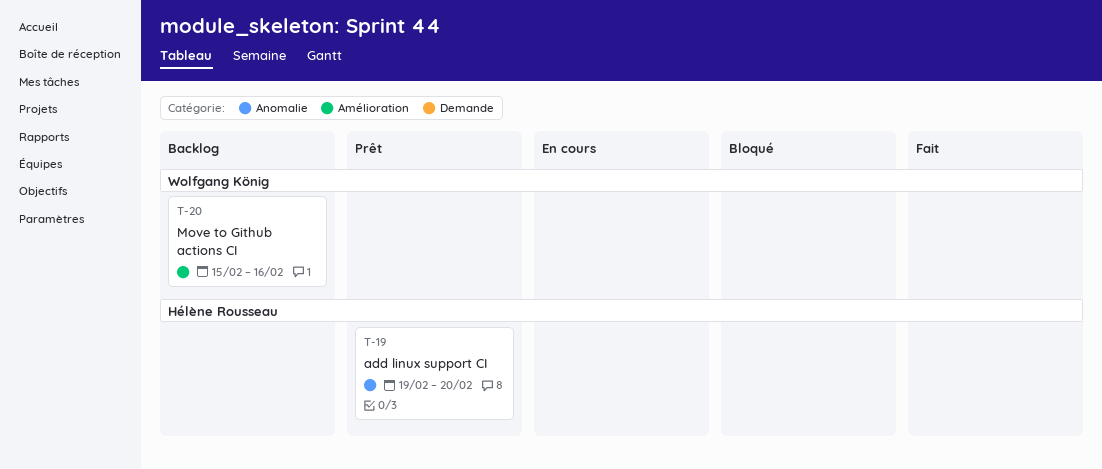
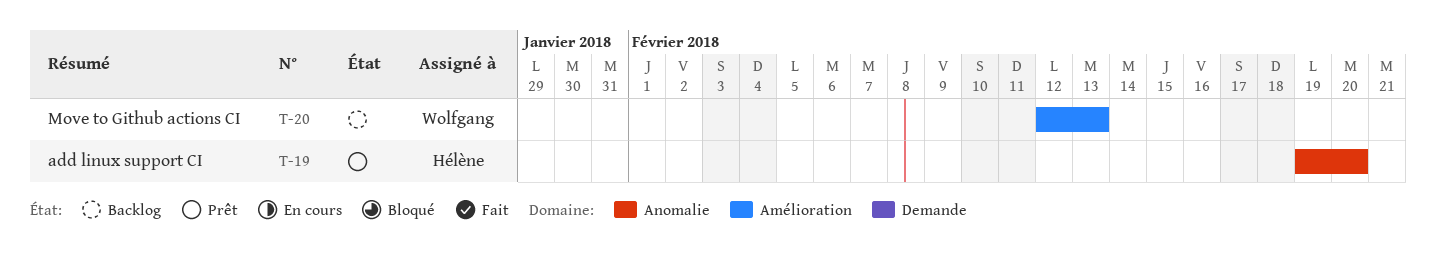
T-20, start: Feb 15 -> Feb 12
T-20, due: Feb 16 -> Feb 13

